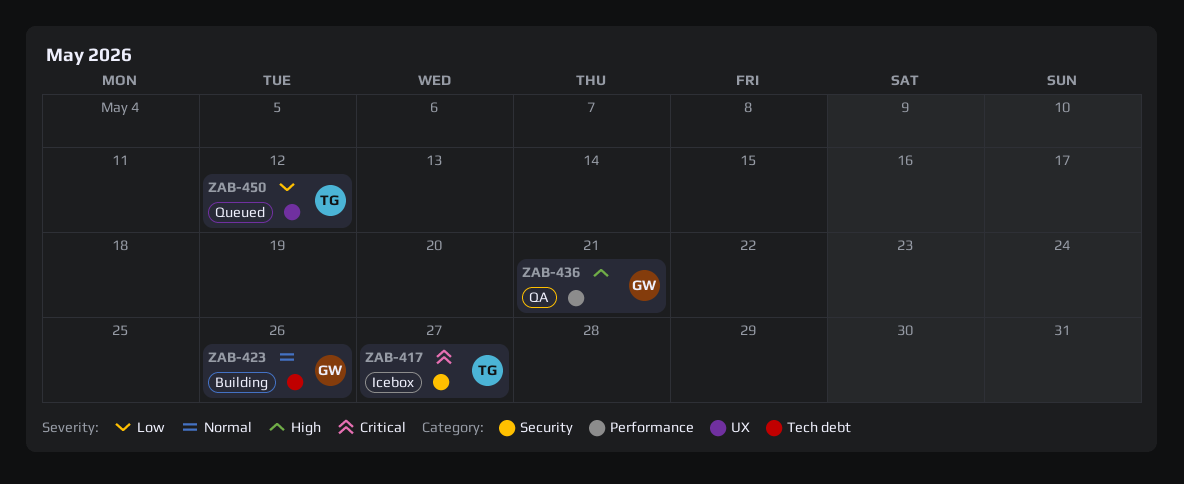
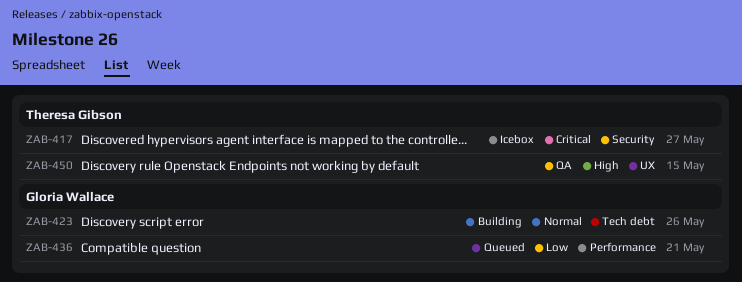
ZAB-436, status: QA -> Queued
ZAB-436, priority: High -> Low
ZAB-450, status: Queued -> QA
ZAB-450, priority: Low -> High
ZAB-450, due: May 12 -> May 15

